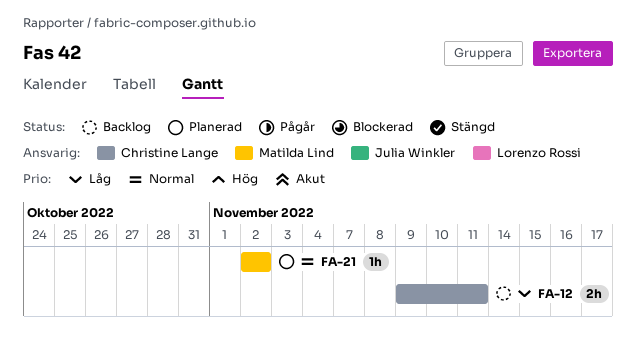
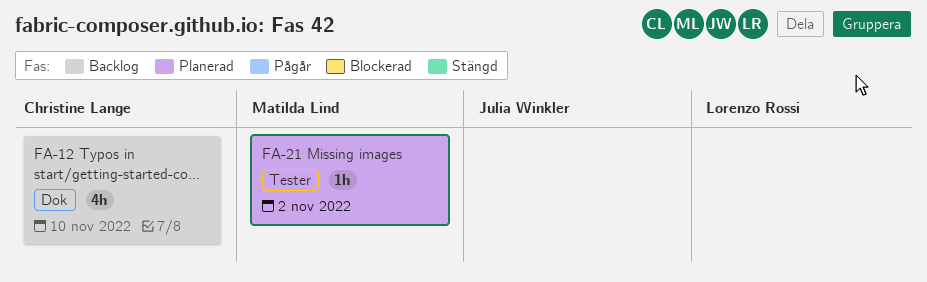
FA-12, estimate: 2h -> 4h
FA-12, due: Nov 11 -> Nov 10

